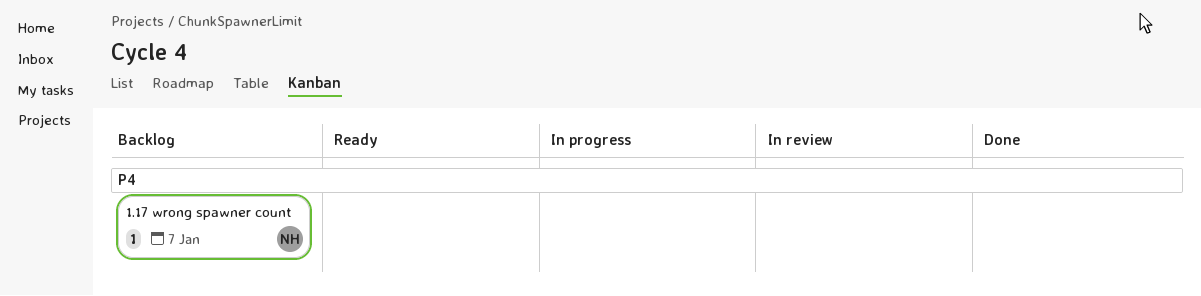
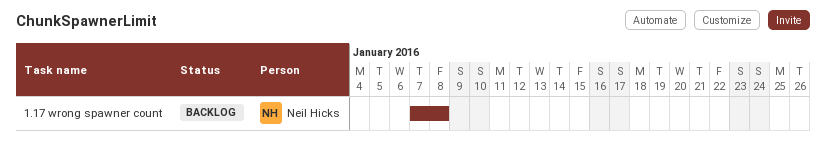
1.17 wrong spawner count, due: Jan 7 -> Jan 8

